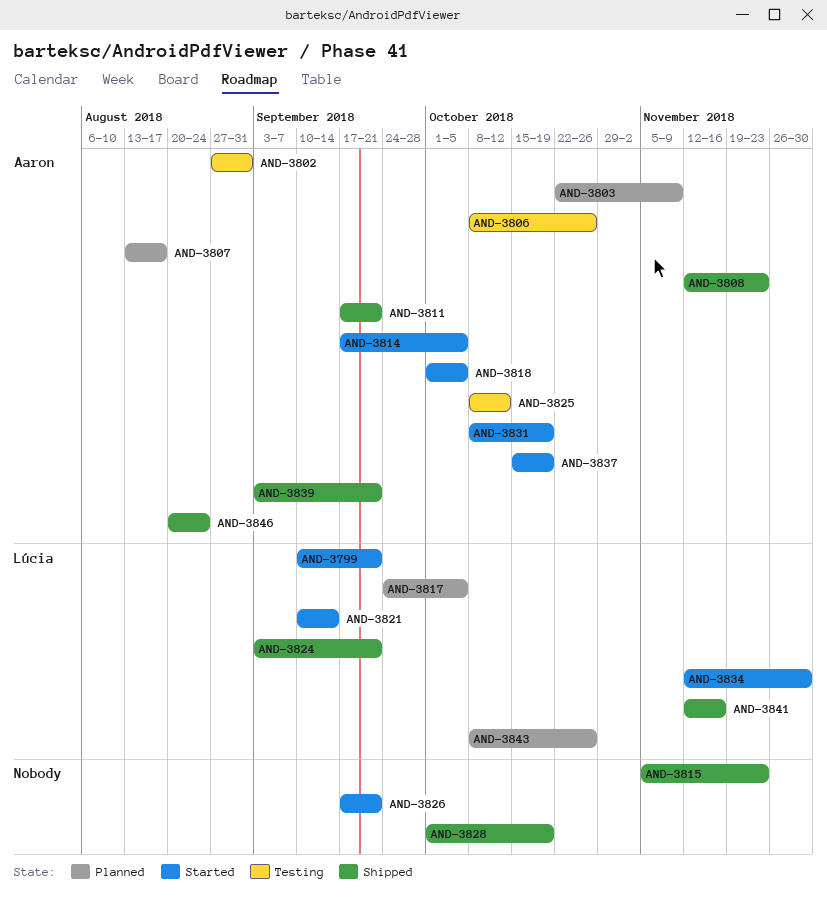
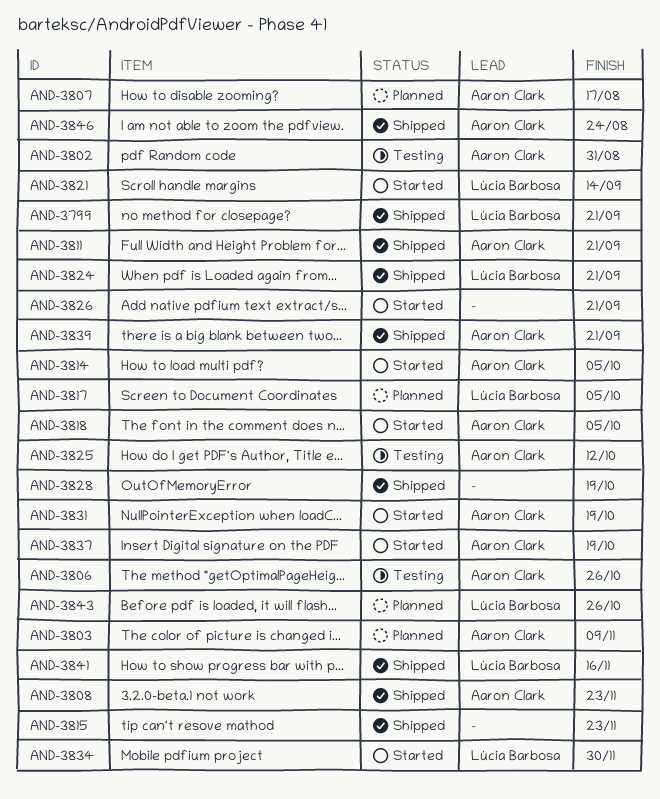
AND-3799, status: Started -> Shipped

